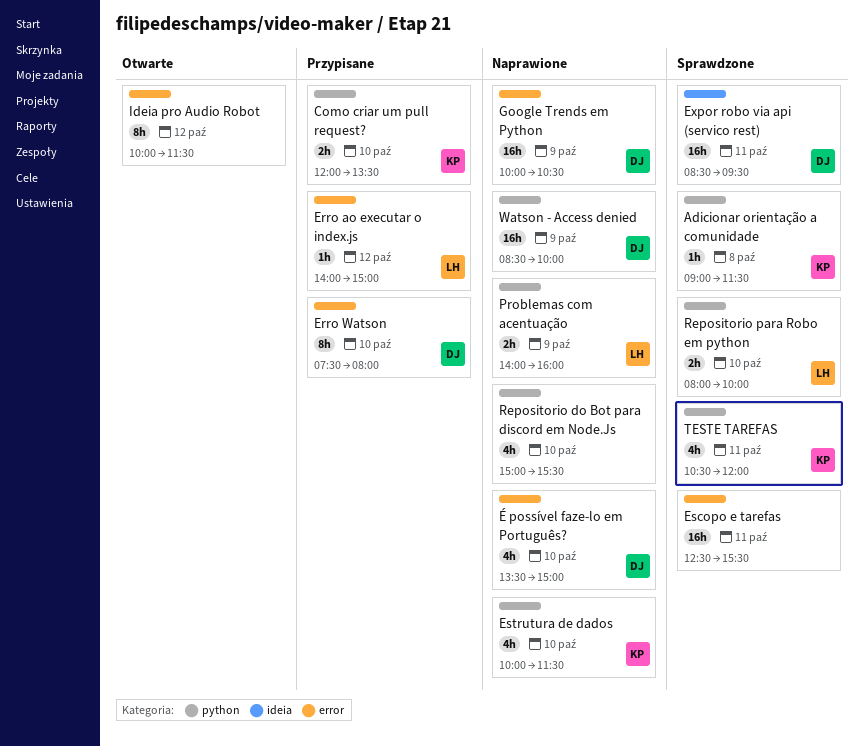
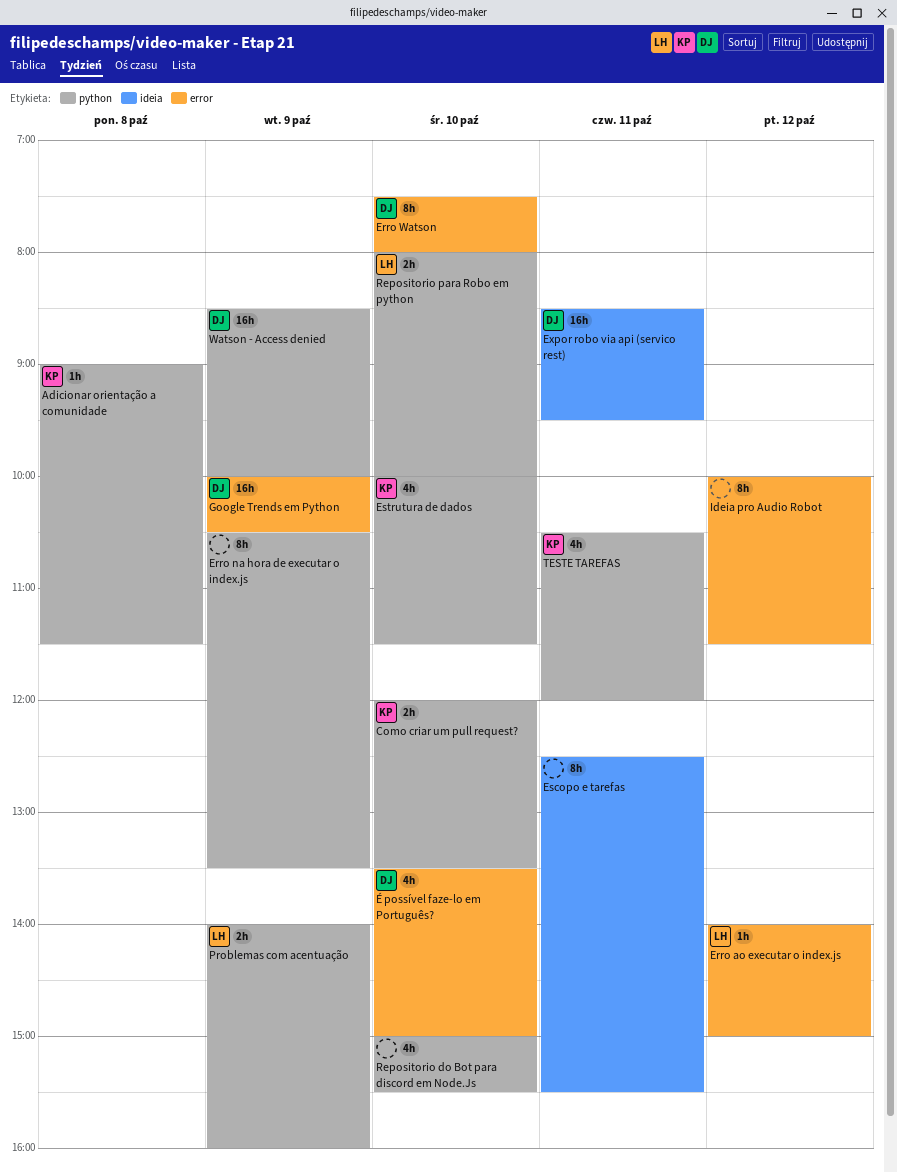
Erro na hora de executar o index.js: none -> present
Escopo e tarefas, label: error -> ideia
Escopo e tarefas, estimate: 16h -> 8h

